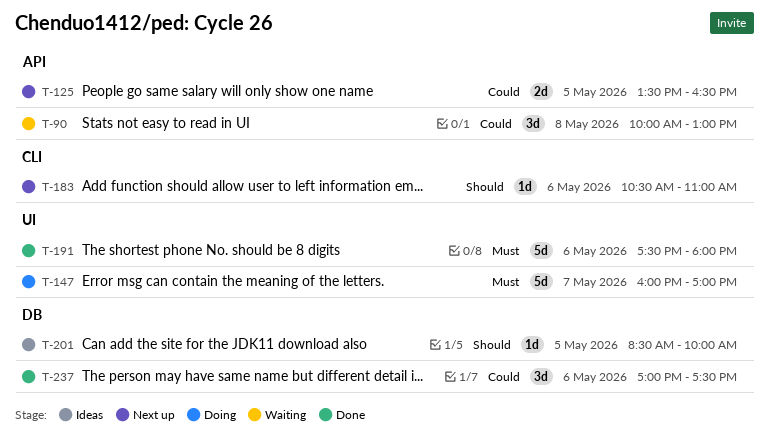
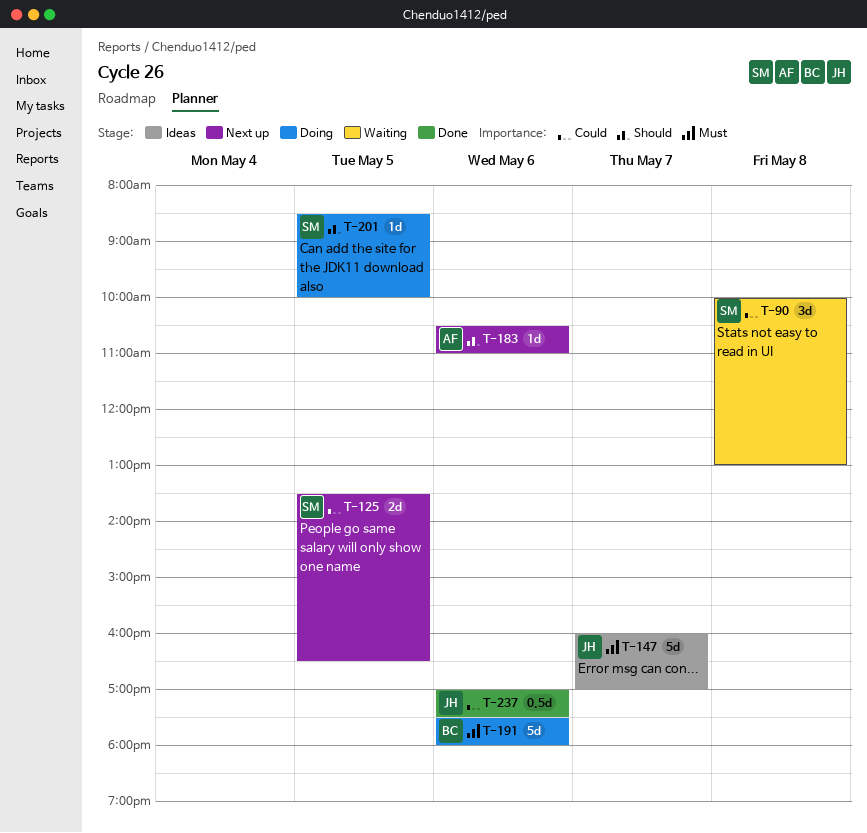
T-147, status: Doing -> Ideas
T-191, status: Done -> Doing
T-201, status: Ideas -> Doing
T-237, estimate: 3d -> 0.5d

